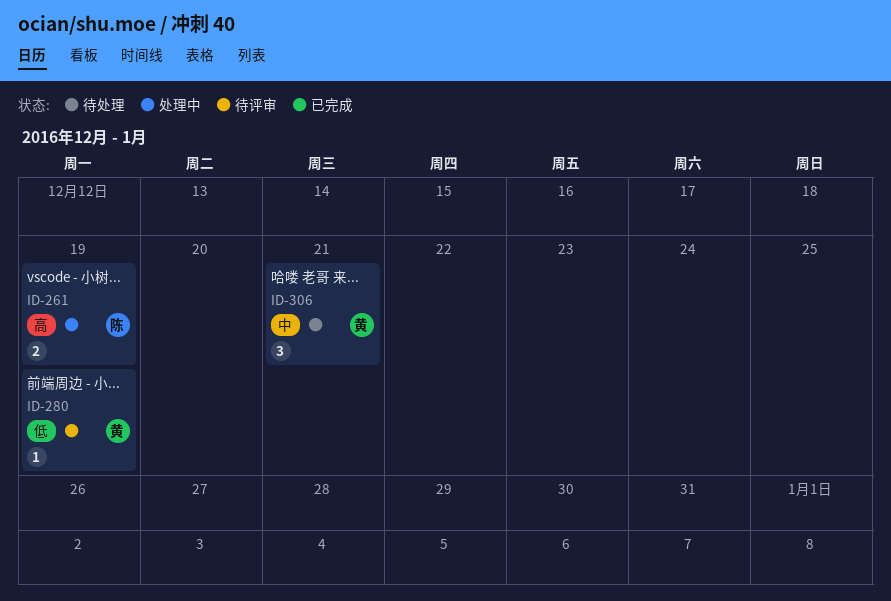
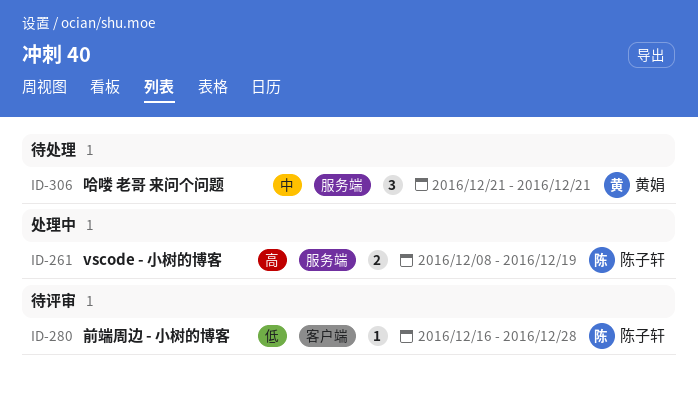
ID-280, owner: 黄娟 -> 陈子轩
ID-280, due: Dec 19 -> Dec 28

